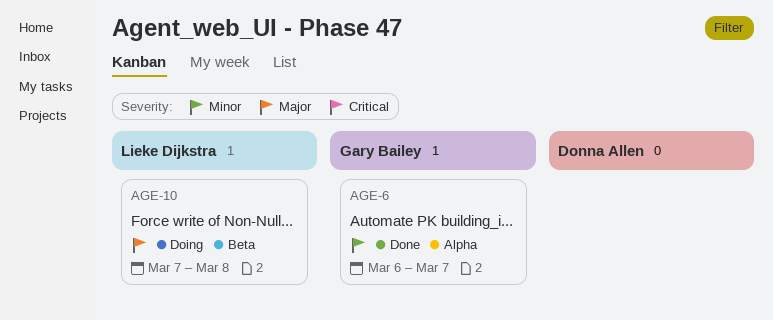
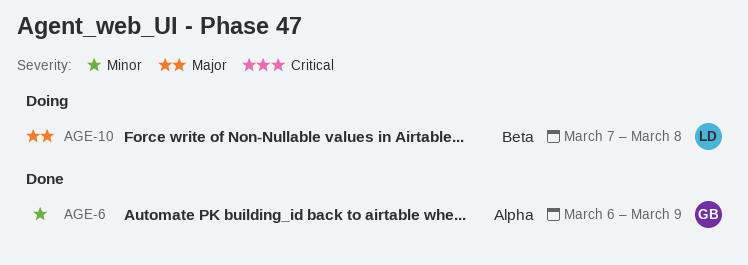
AGE-6, due: Mar 7 -> Mar 9

